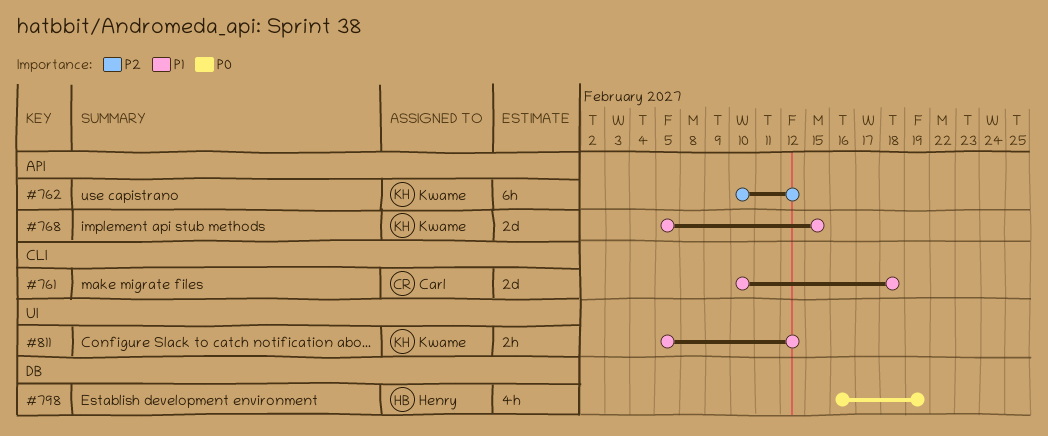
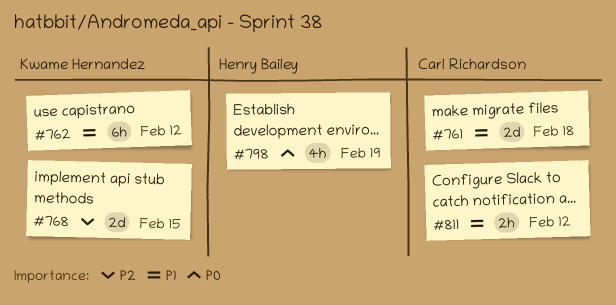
#762, priority: P2 -> P1
#768, priority: P1 -> P2
#811, owner: Kwame Hernandez -> Carl Richardson

